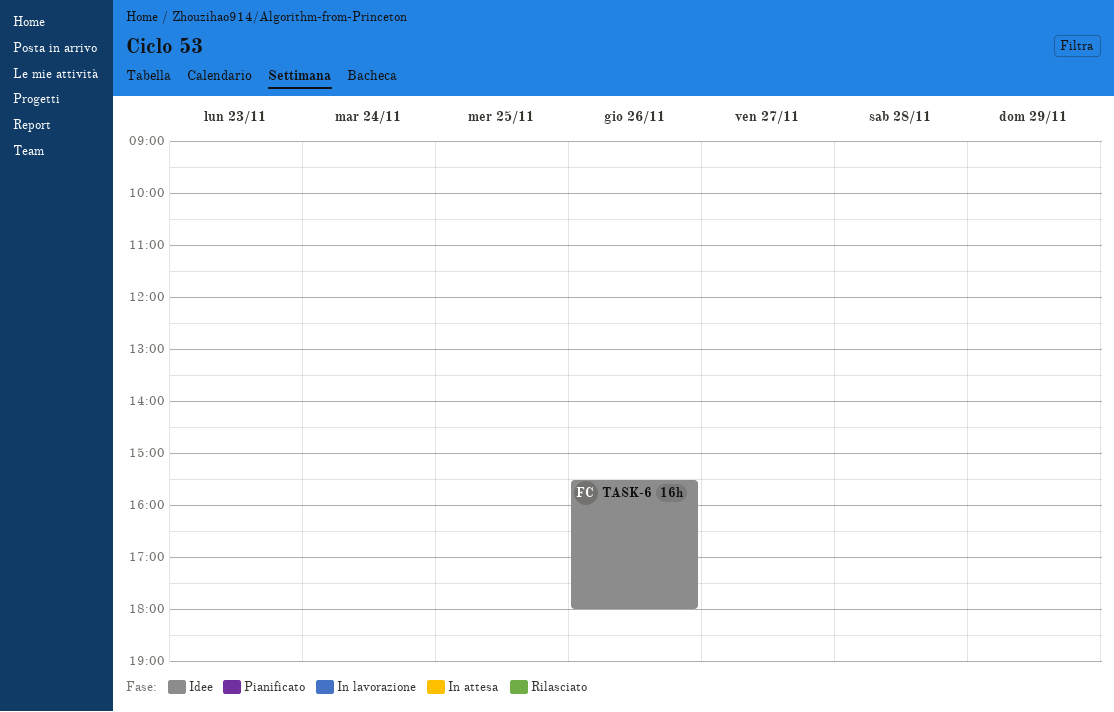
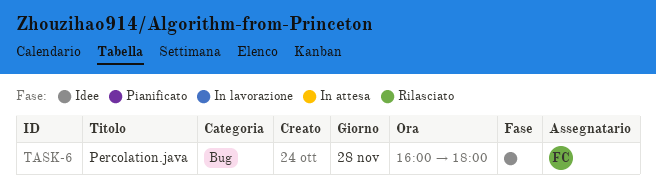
TASK-6, day: Nov 26 -> Nov 28
TASK-6, begins: 15:30 -> 16:00

